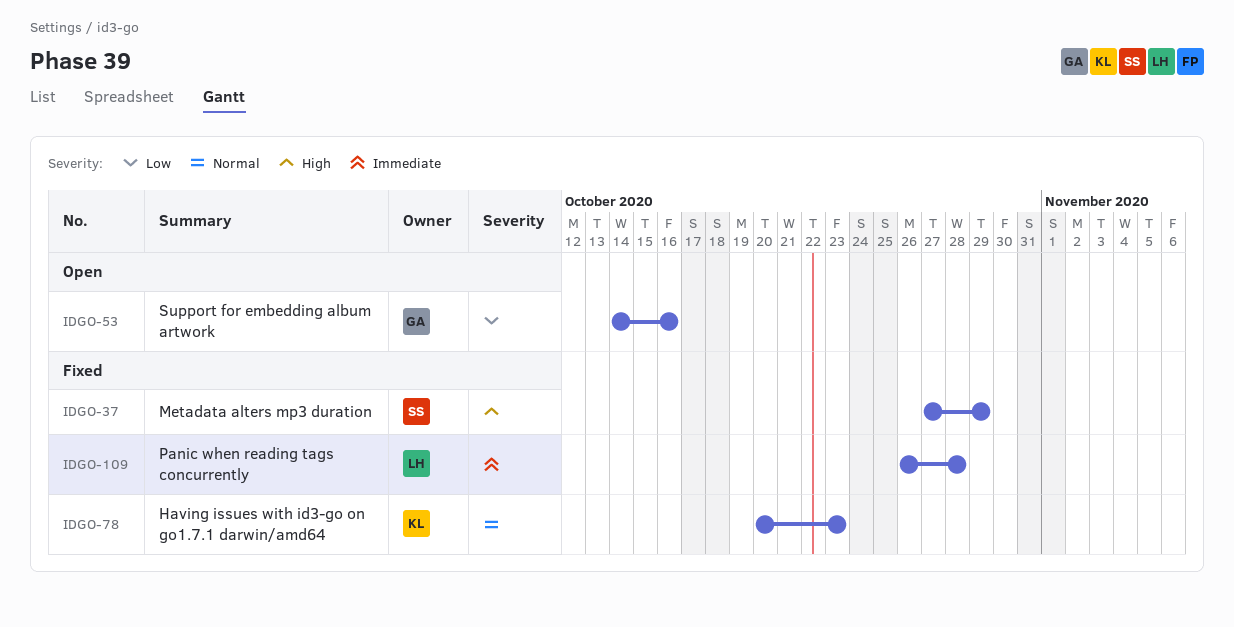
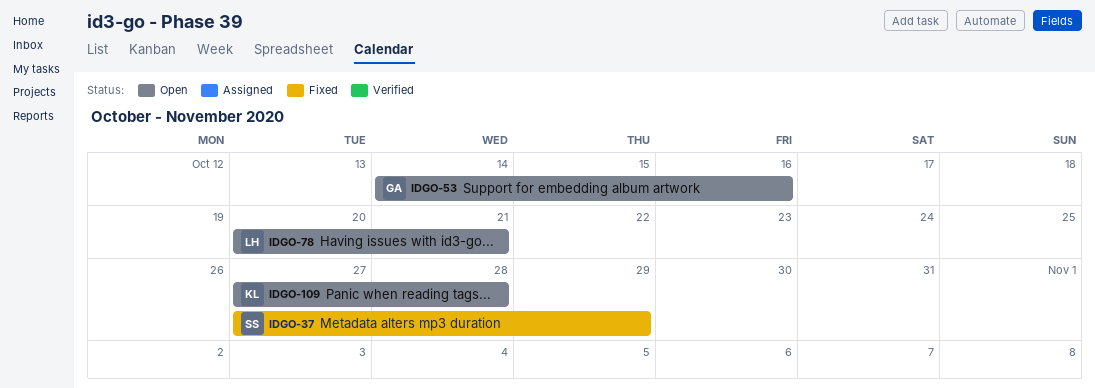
IDGO-78, status: Fixed -> Open
IDGO-78, owner: KL -> LH
IDGO-78, due: Oct 23 -> Oct 21
IDGO-109, status: Fixed -> Open
IDGO-109, owner: LH -> KL
IDGO-109, start: Oct 26 -> Oct 27

